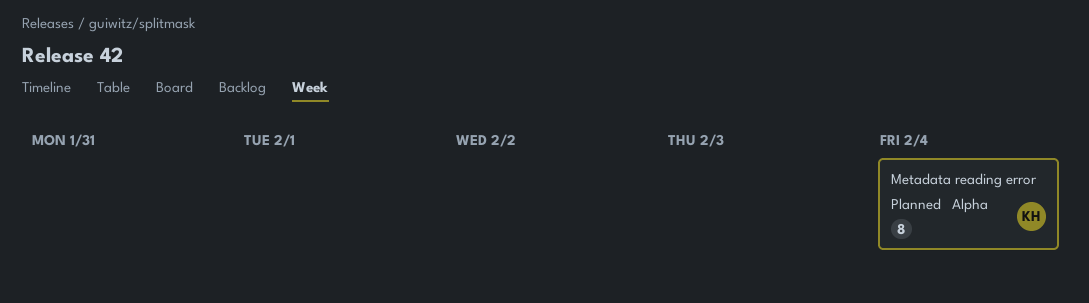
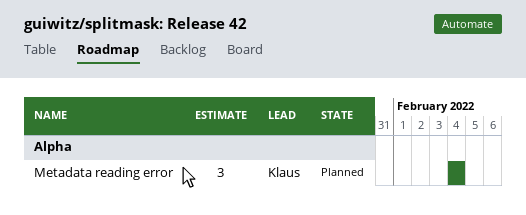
Metadata reading error, estimate: 8 -> 3

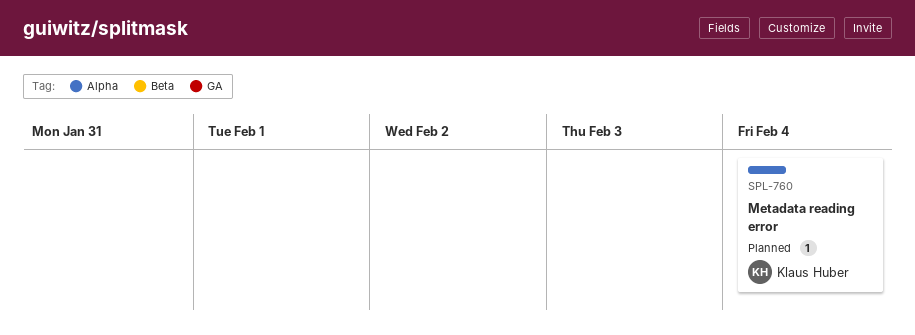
Metadata reading error, estimate: 3 -> 1

